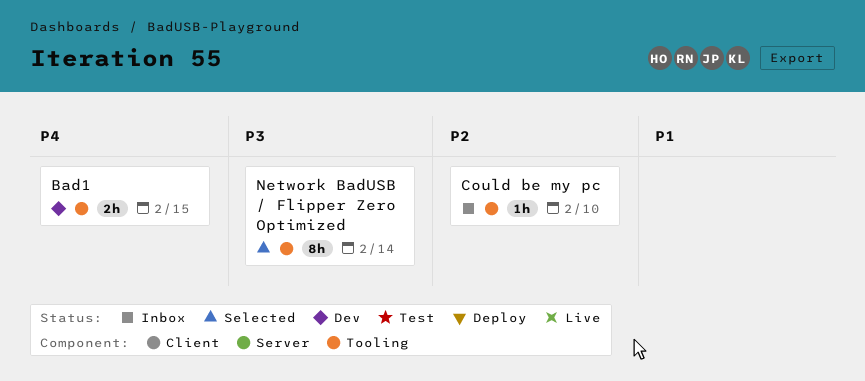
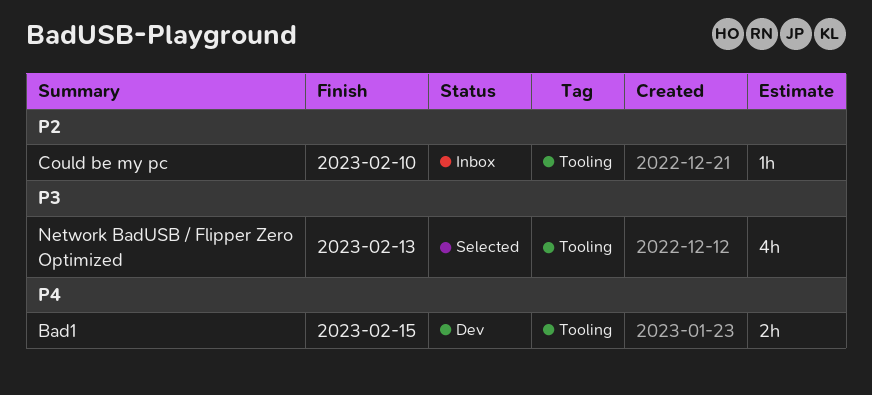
Network BadUSB / Flipper Zero Optimized, estimate: 8h -> 4h
Network BadUSB / Flipper Zero Optimized, due: Feb 14 -> Feb 13

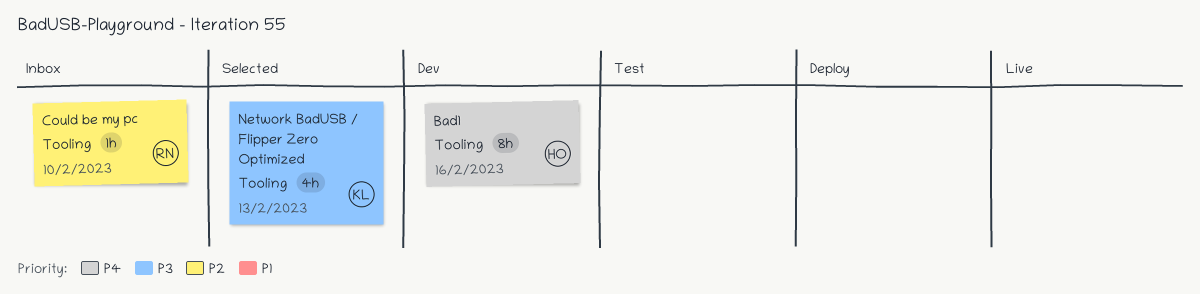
Bad1, estimate: 2h -> 8h
Bad1, due: Feb 15 -> Feb 16

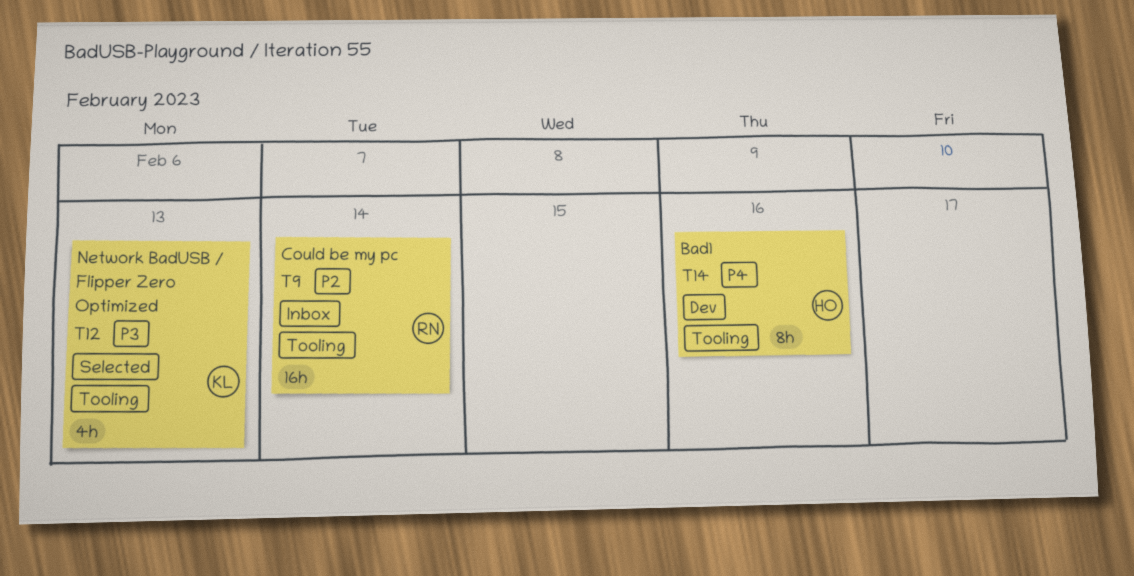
Could be my pc, estimate: 1h -> 16h
Could be my pc, due: Feb 10 -> Feb 14

